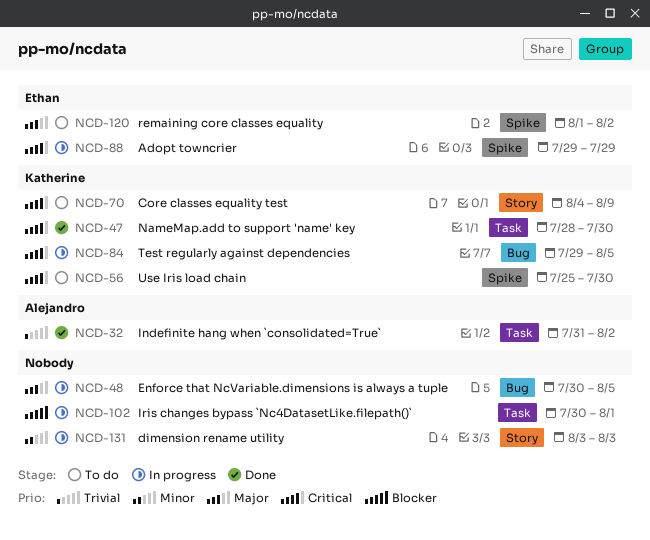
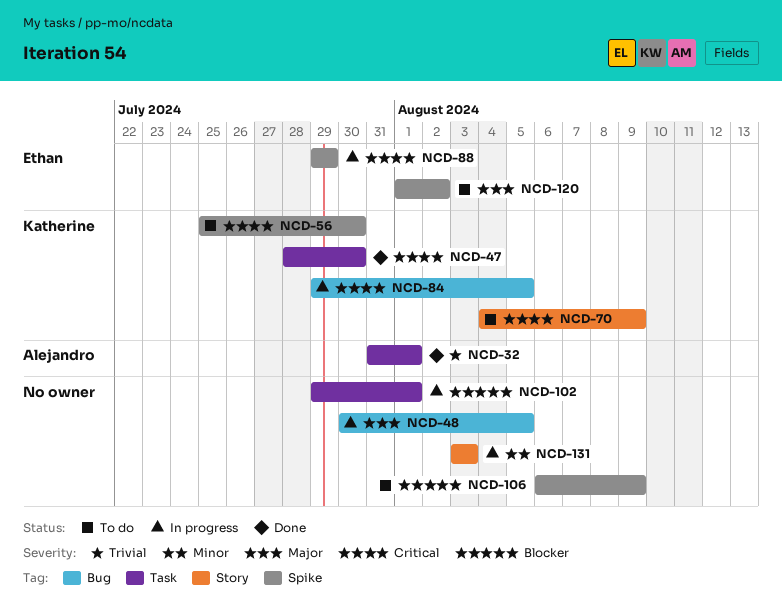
NCD-32, due: Aug 2 -> Aug 1
NCD-102, start: Jul 30 -> Jul 29
NCD-106: none -> present

